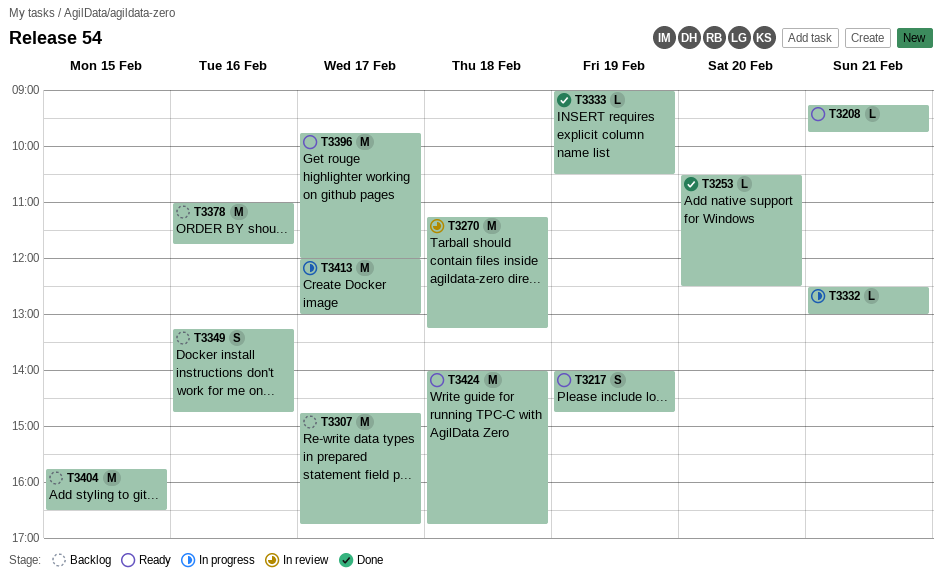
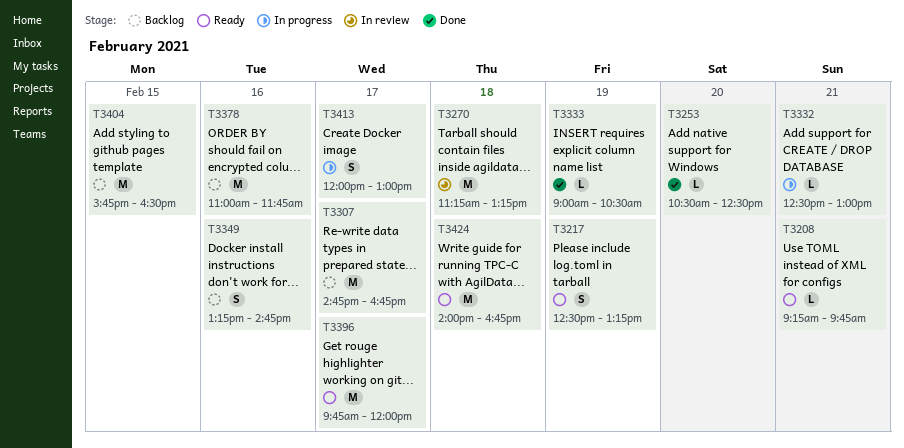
T3217, begins: 14:00 -> 12:30
T3217, ends: 14:45 -> 13:15
T3413, estimate: M -> S

